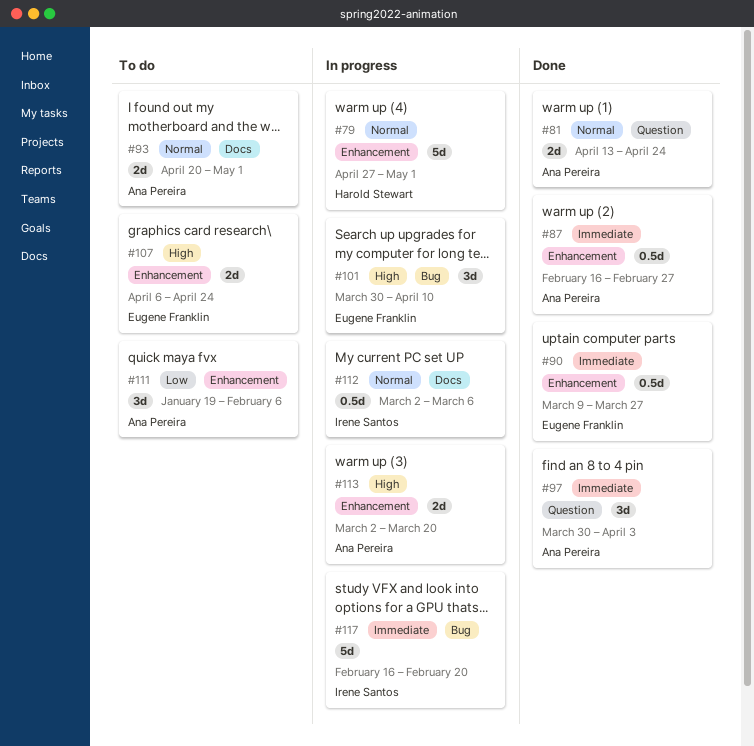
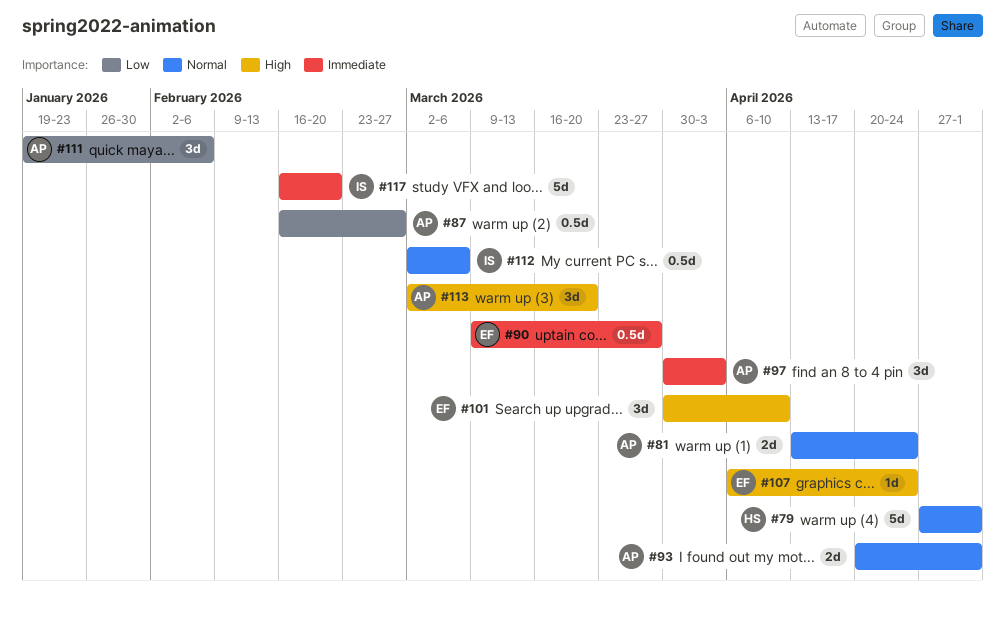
#87, priority: Immediate -> Low
#107, estimate: 2d -> 1d
#113, estimate: 2d -> 3d

